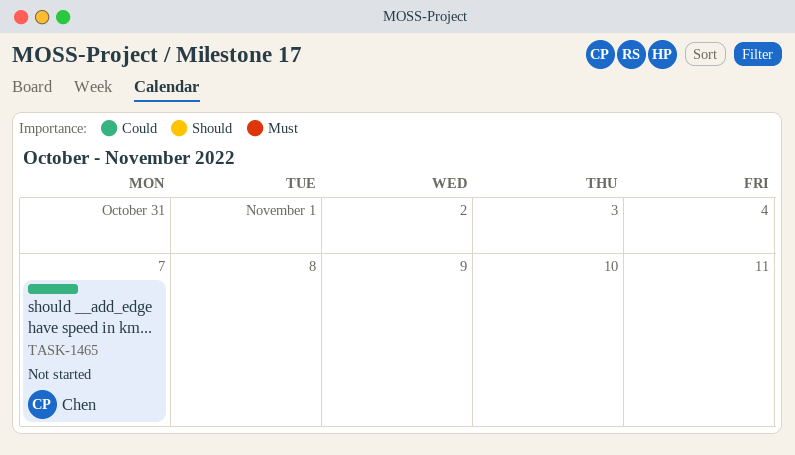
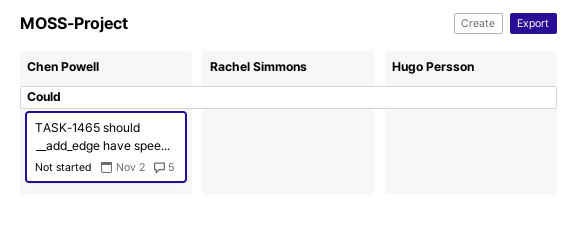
TASK-1465, due: Nov 7 -> Nov 2

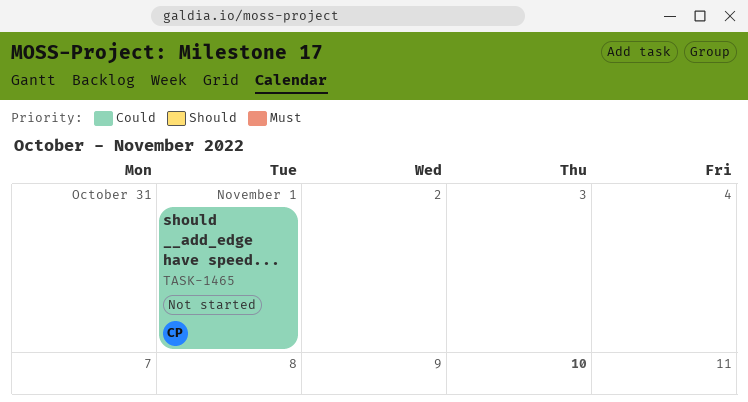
TASK-1465, due: Nov 2 -> Nov 1

